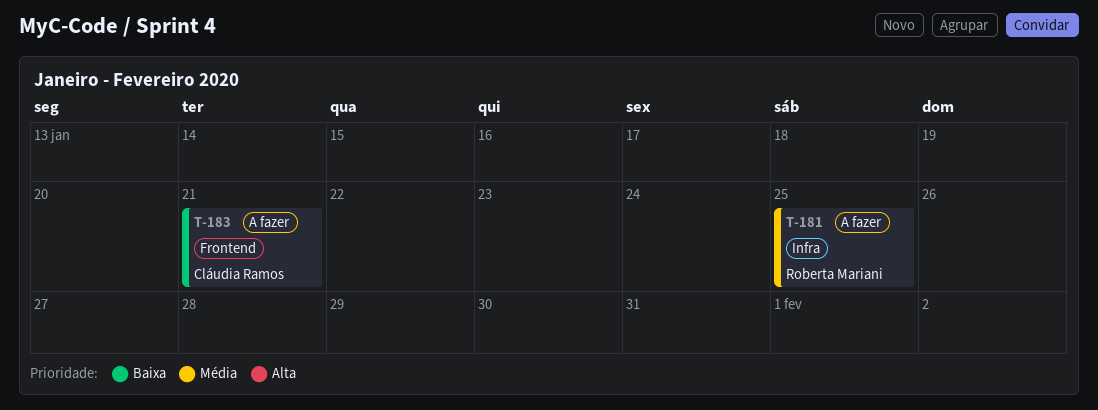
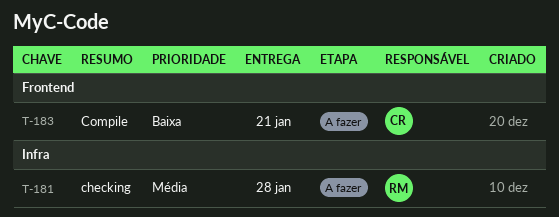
T-181, due: Jan 25 -> Jan 28

